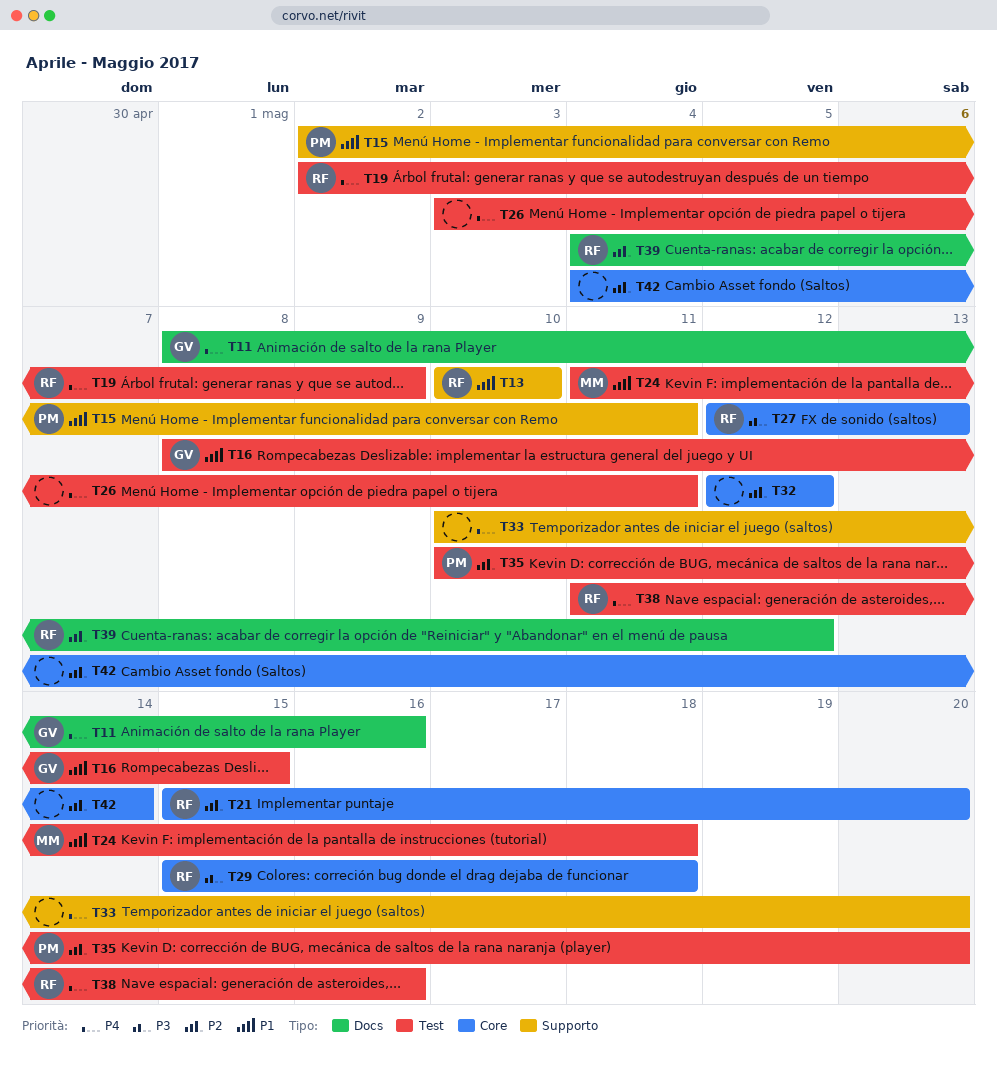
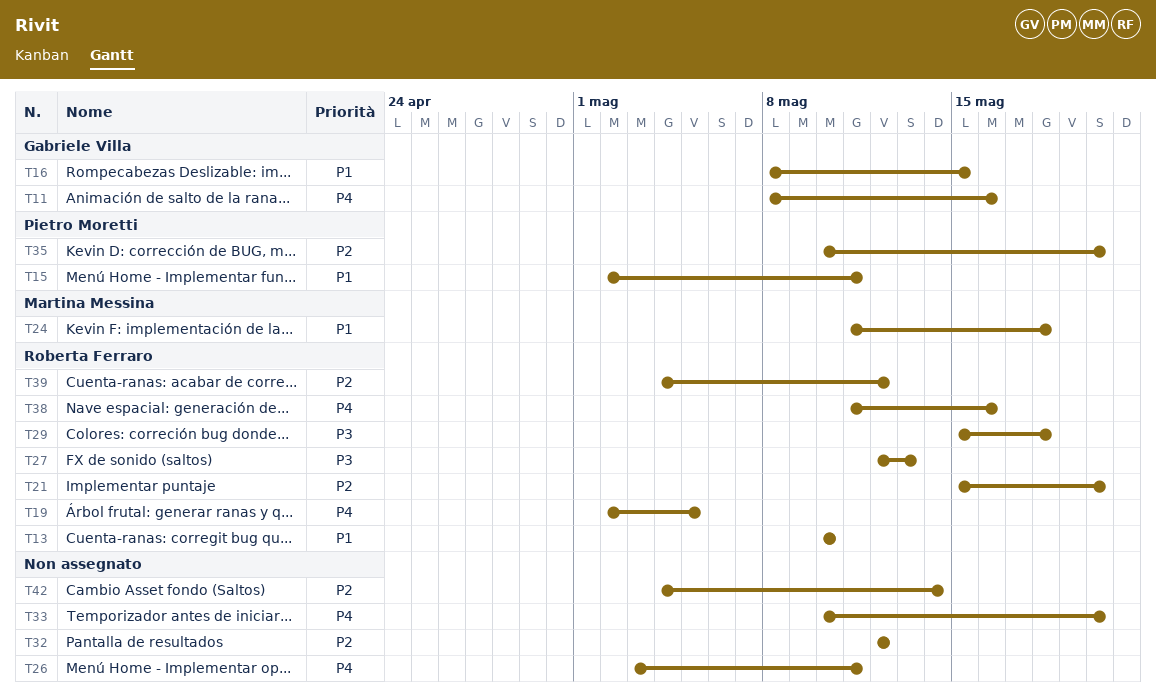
T19, due: May 9 -> May 5

